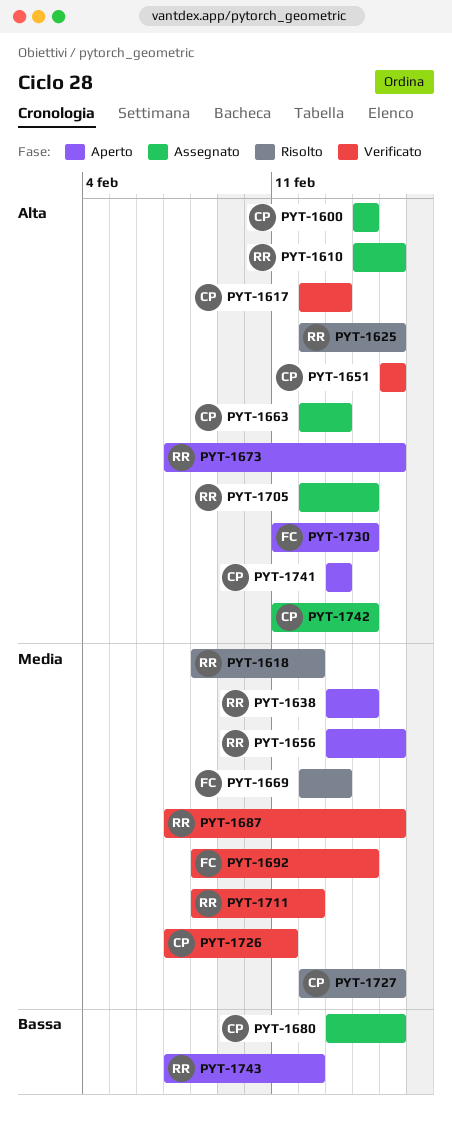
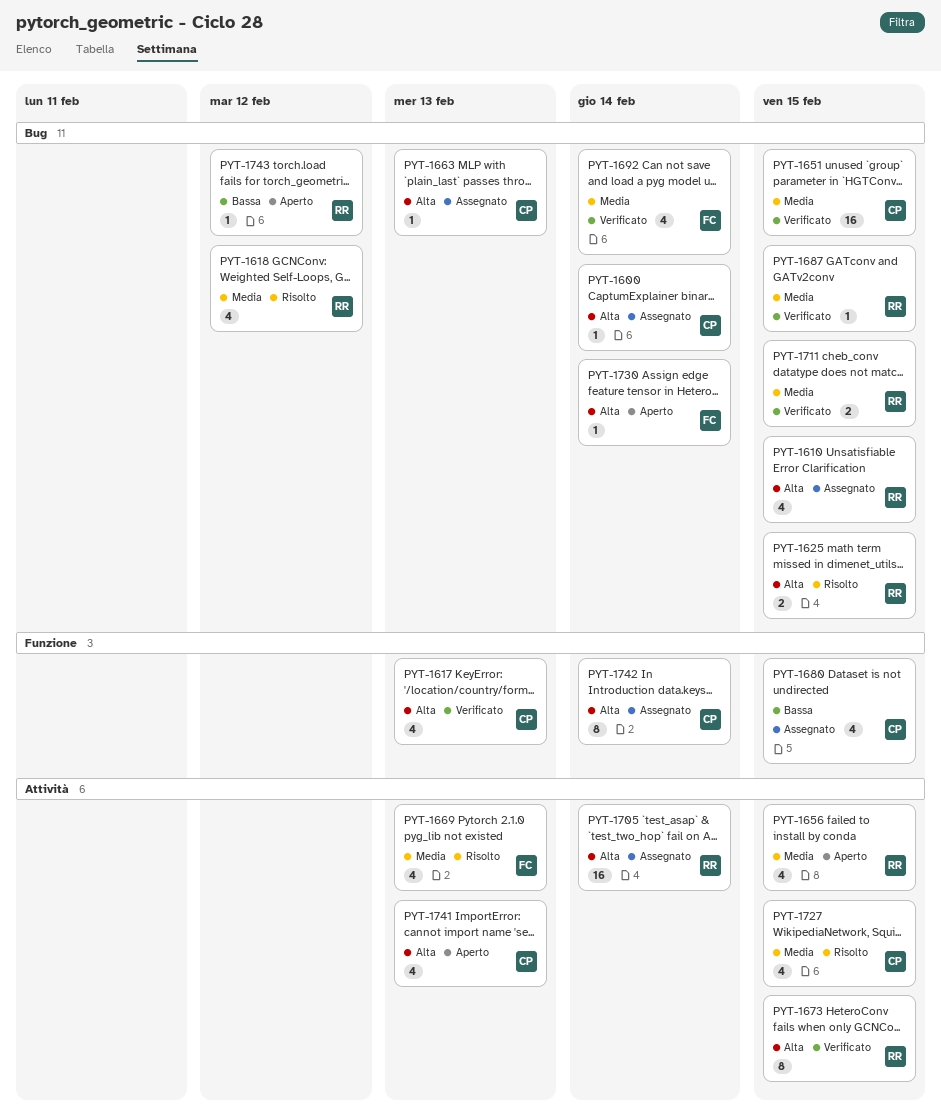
PYT-1638: present -> none
PYT-1651, priority: Alta -> Media
PYT-1673, status: Aperto -> Verificato
PYT-1711, due: Feb 12 -> Feb 15
PYT-1726: present -> none

